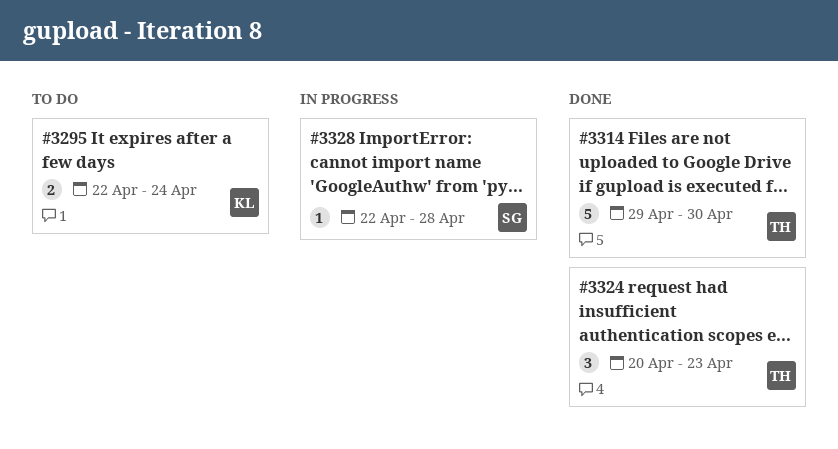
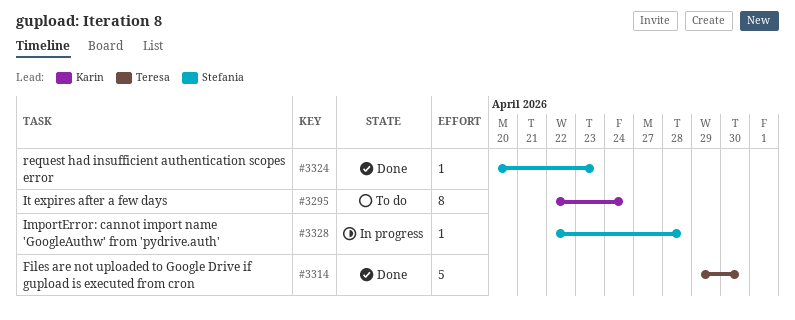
#3295, estimate: 2 -> 8
#3324, owner: Teresa -> Stefania
#3324, estimate: 3 -> 1

